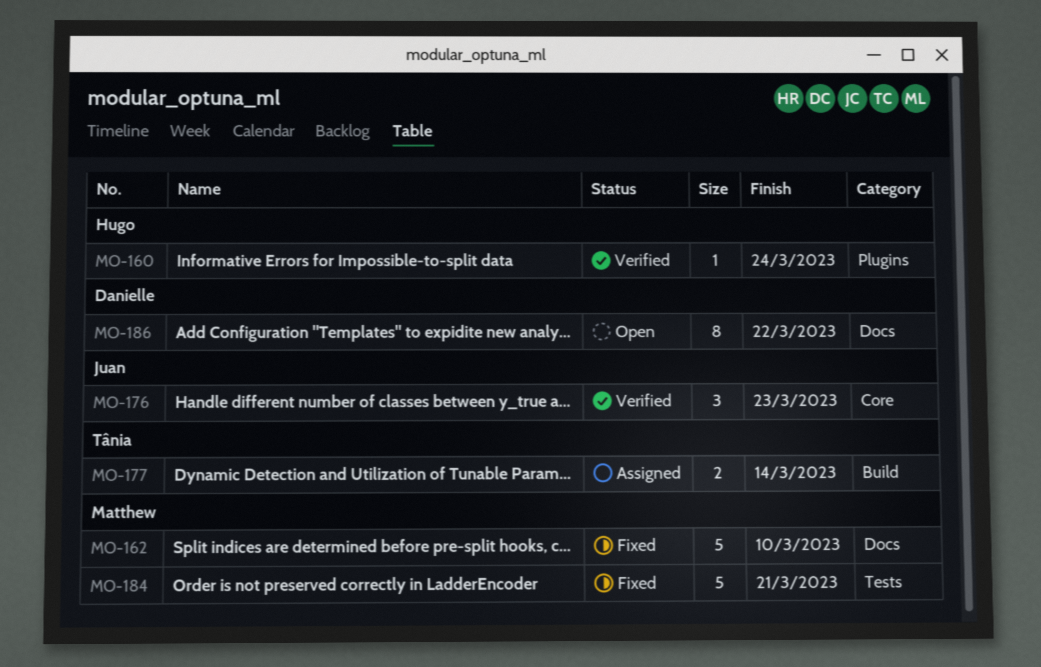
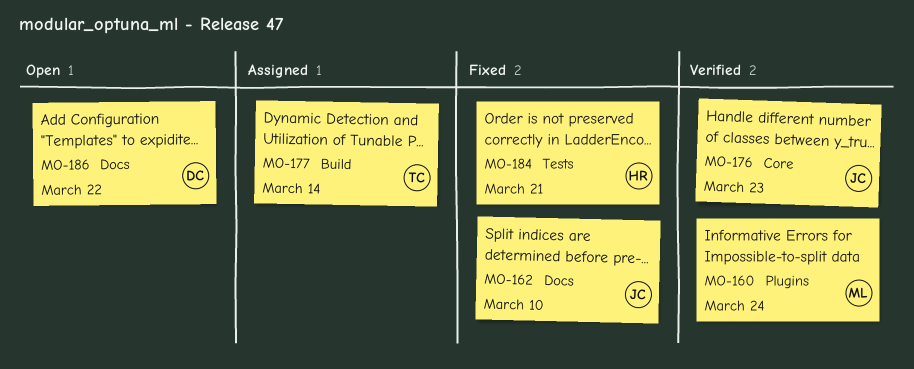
MO-160, owner: Hugo -> Matthew
MO-162, owner: Matthew -> Juan
MO-184, owner: Matthew -> Hugo

